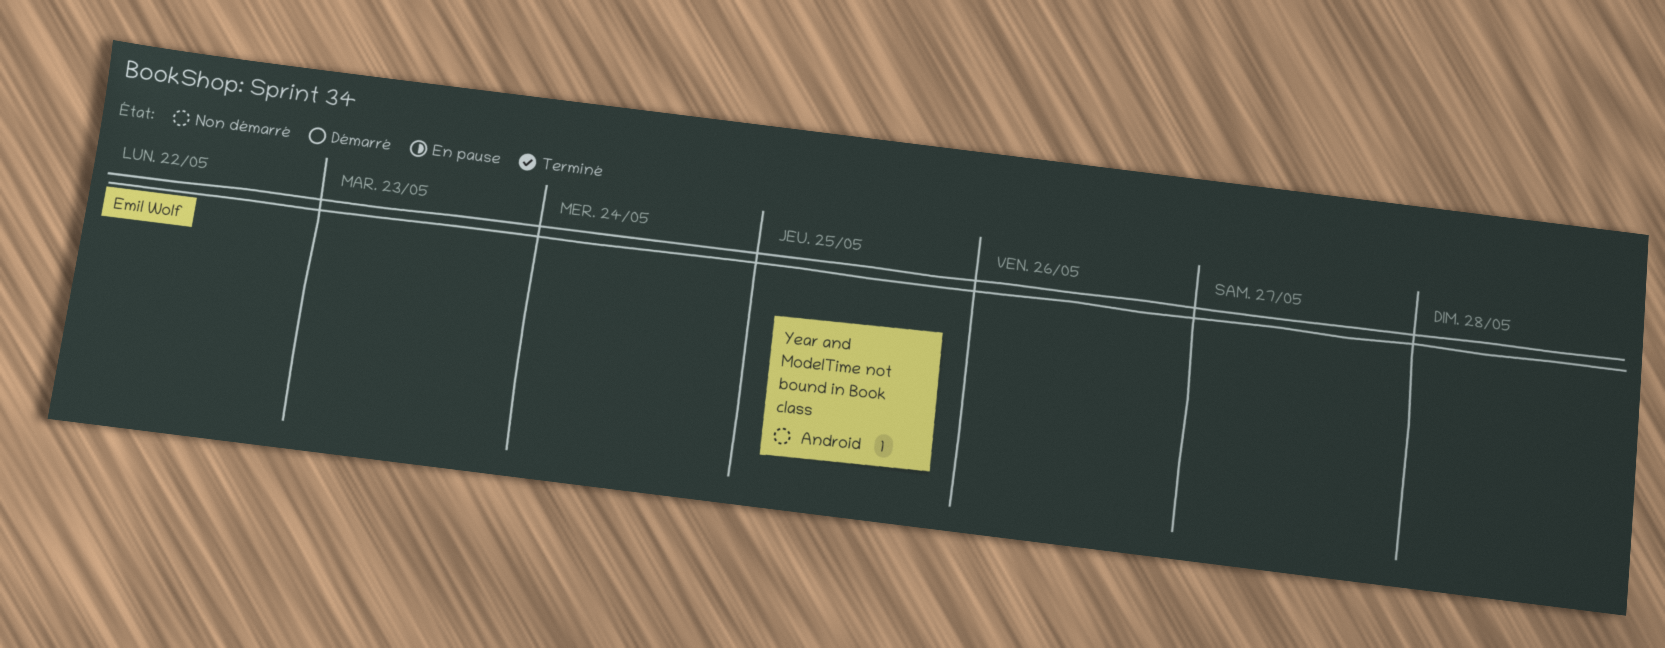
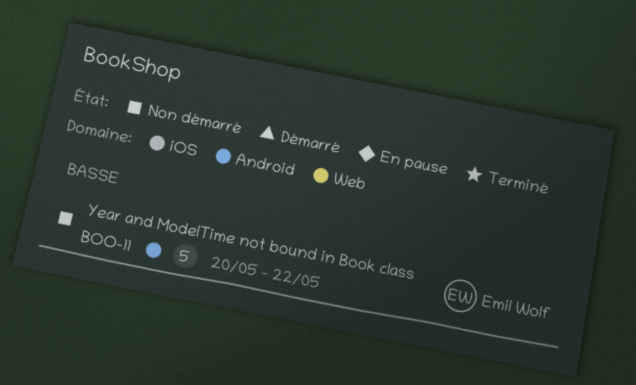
Year and ModelTime not bound in Book class, estimate: 1 -> 5
Year and ModelTime not bound in Book class, due: May 25 -> May 22

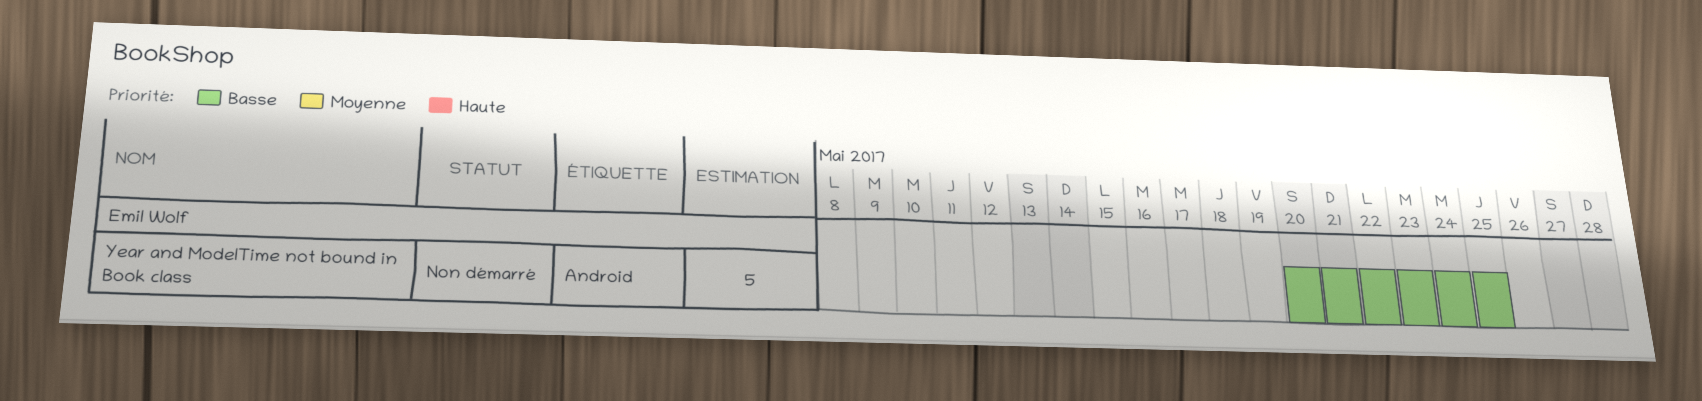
Year and ModelTime not bound in Book class, due: May 22 -> May 25

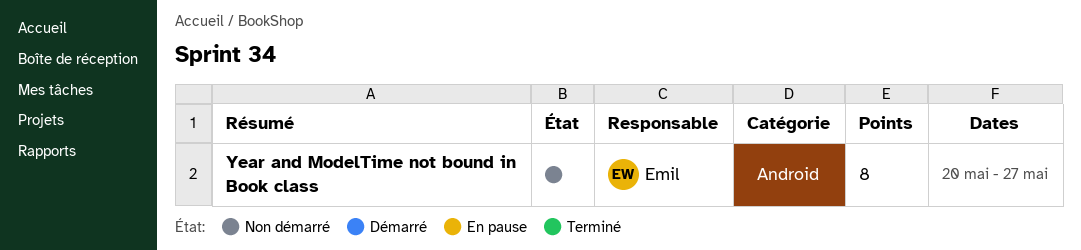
Year and ModelTime not bound in Book class, estimate: 5 -> 8
Year and ModelTime not bound in Book class, due: May 25 -> May 27

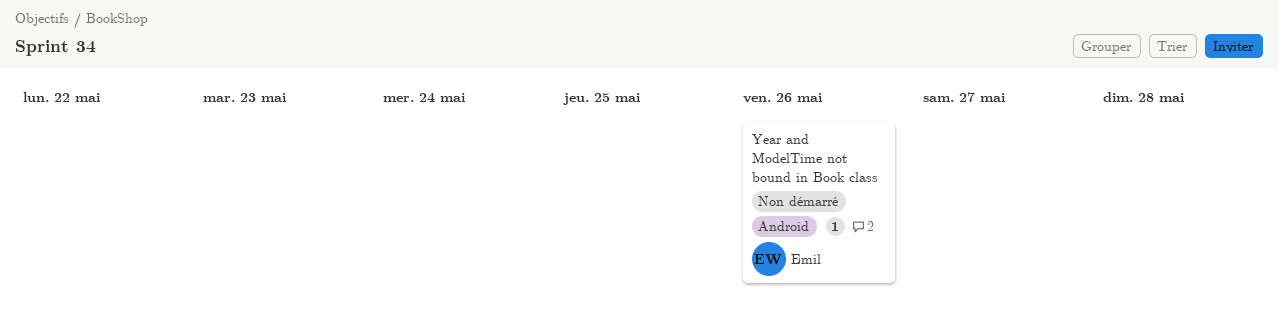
Year and ModelTime not bound in Book class, estimate: 8 -> 1
Year and ModelTime not bound in Book class, due: May 27 -> May 26

